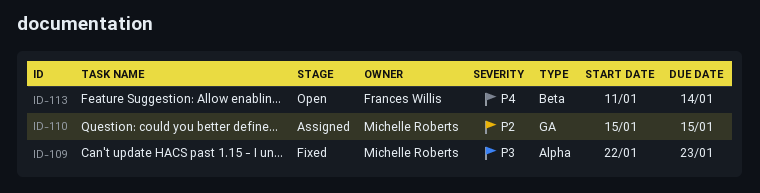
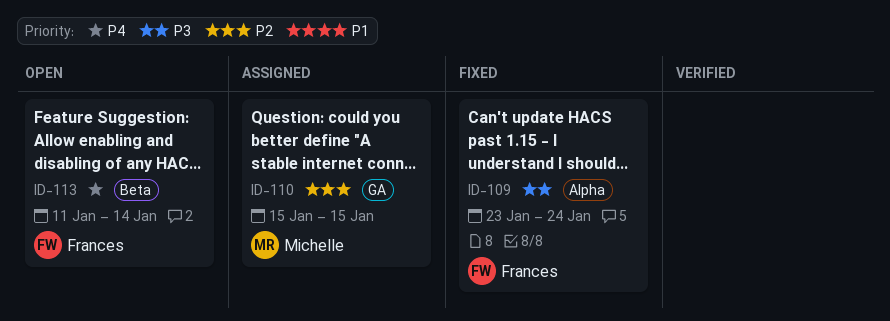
ID-109, owner: Michelle Roberts -> Frances Willis
ID-109, start: Jan 22 -> Jan 23
ID-109, due: Jan 23 -> Jan 24

